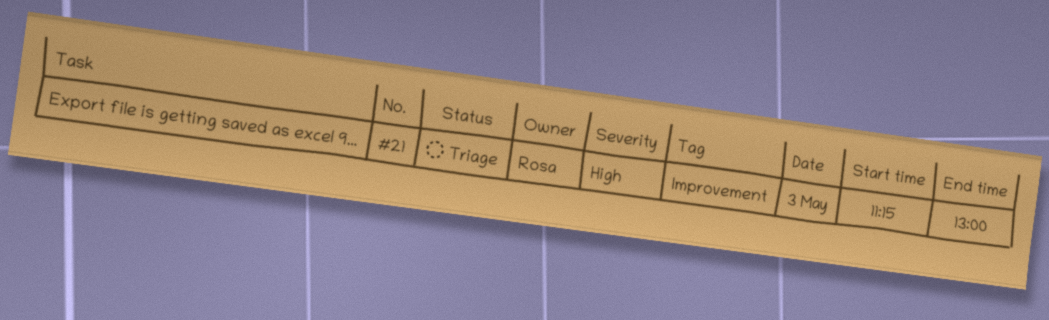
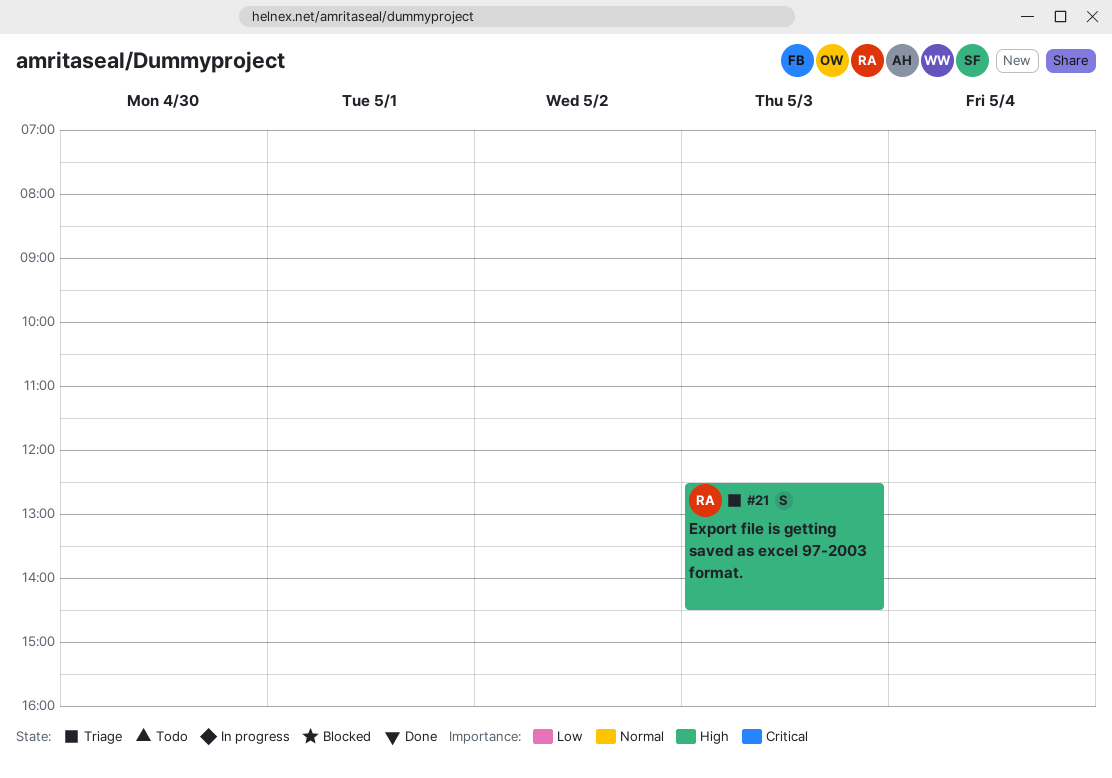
#21, begins: 11:15 -> 12:30
#21, ends: 13:00 -> 14:30

